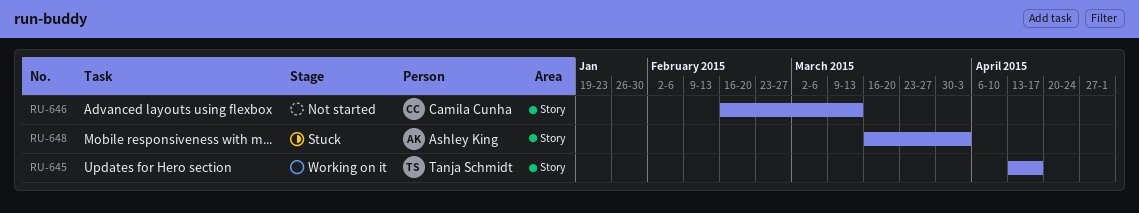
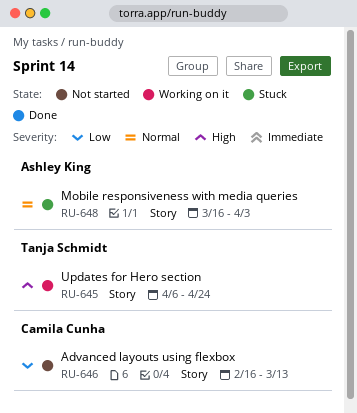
RU-645, start: Apr 13 -> Apr 6
RU-645, due: Apr 17 -> Apr 24

